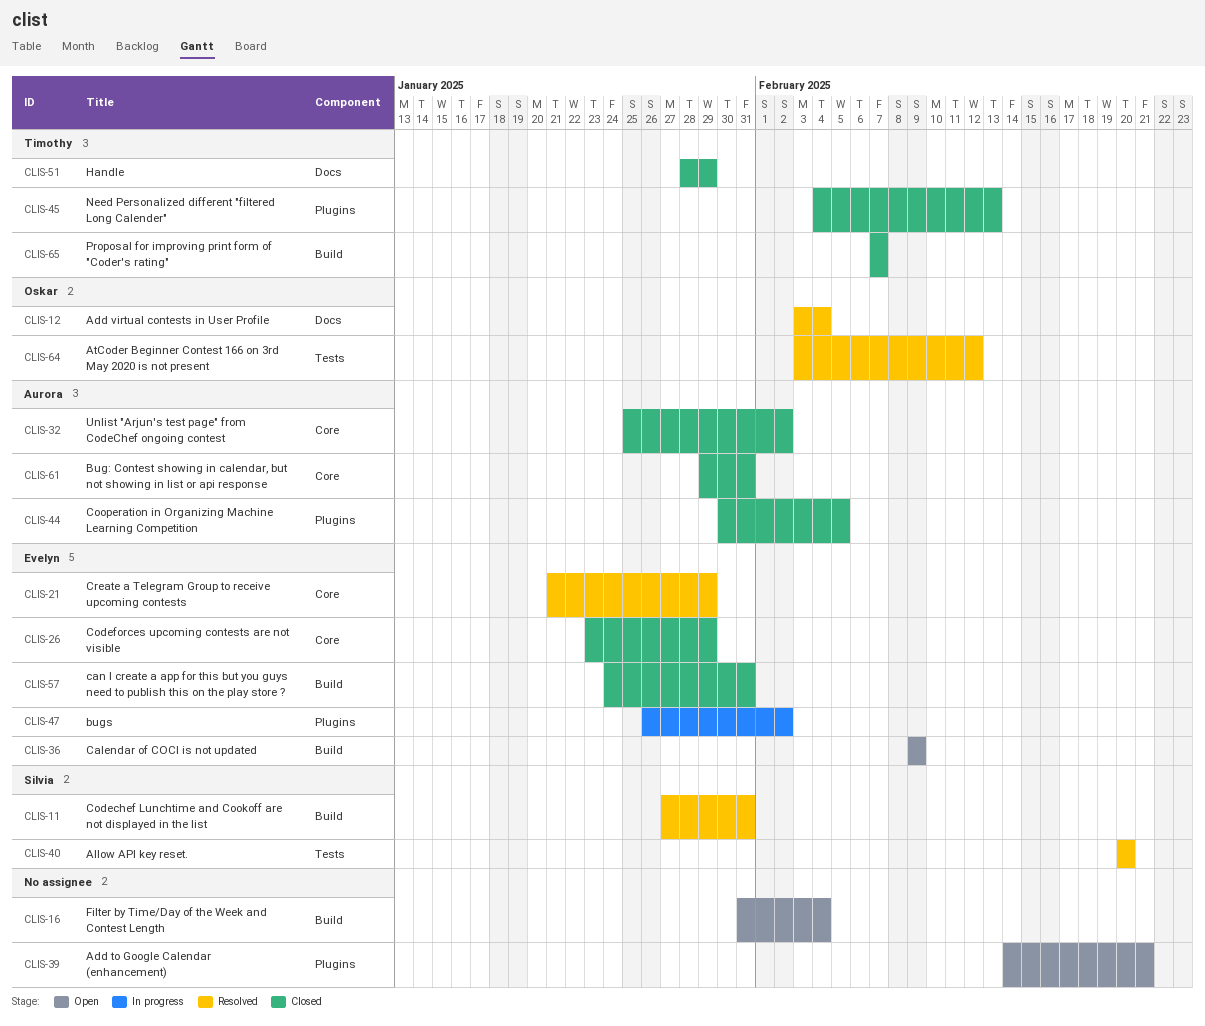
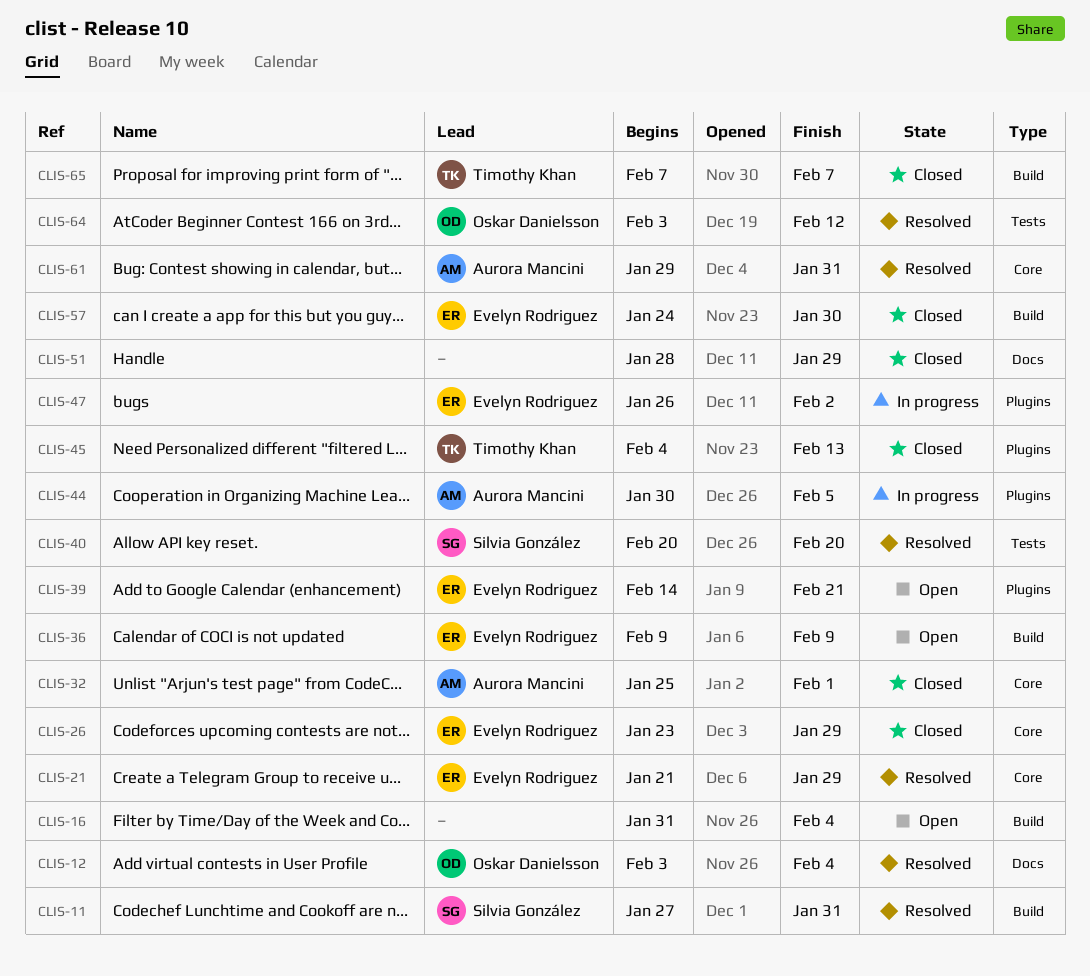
CLIS-32, due: Feb 2 -> Feb 1
CLIS-39, owner: none -> Evelyn Rodriguez
CLIS-44, status: Closed -> In progress
CLIS-51, owner: Timothy Khan -> none
CLIS-57, due: Jan 31 -> Jan 30
CLIS-61, status: Closed -> Resolved

